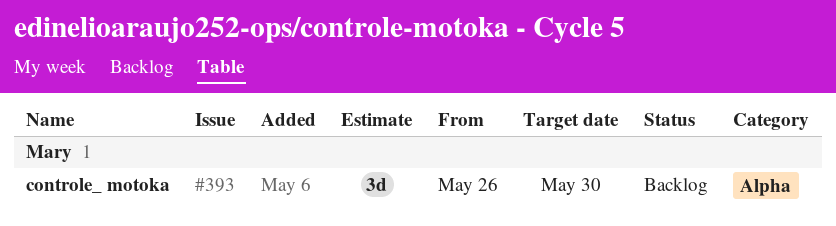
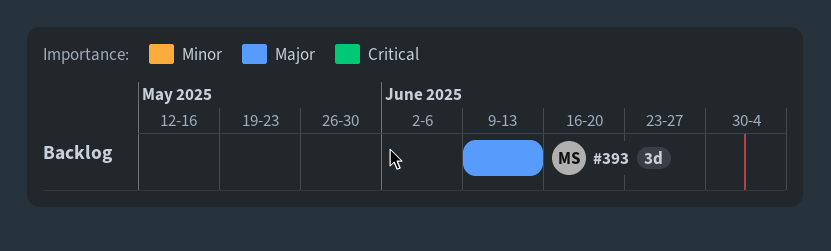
#393, start: May 26 -> Jun 9
#393, due: May 30 -> Jun 13

